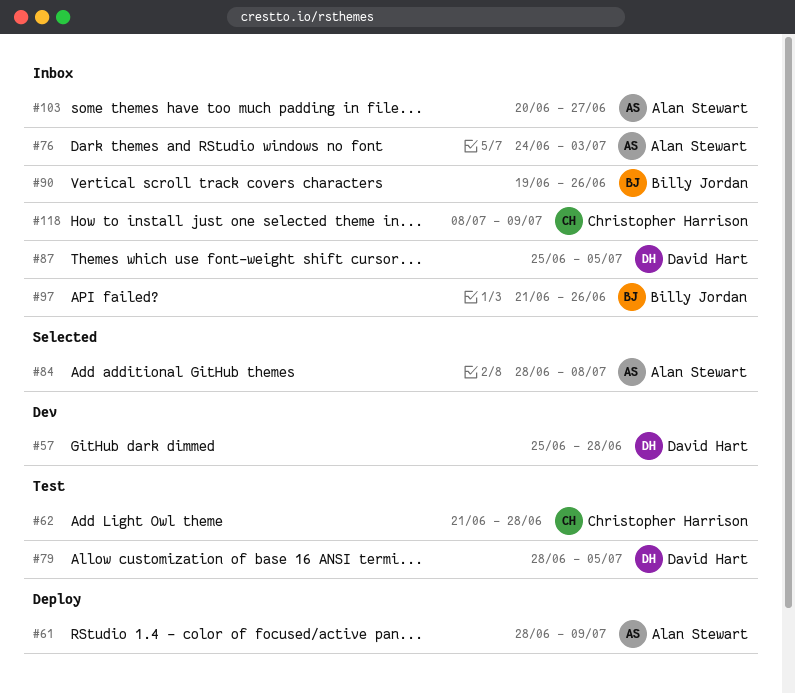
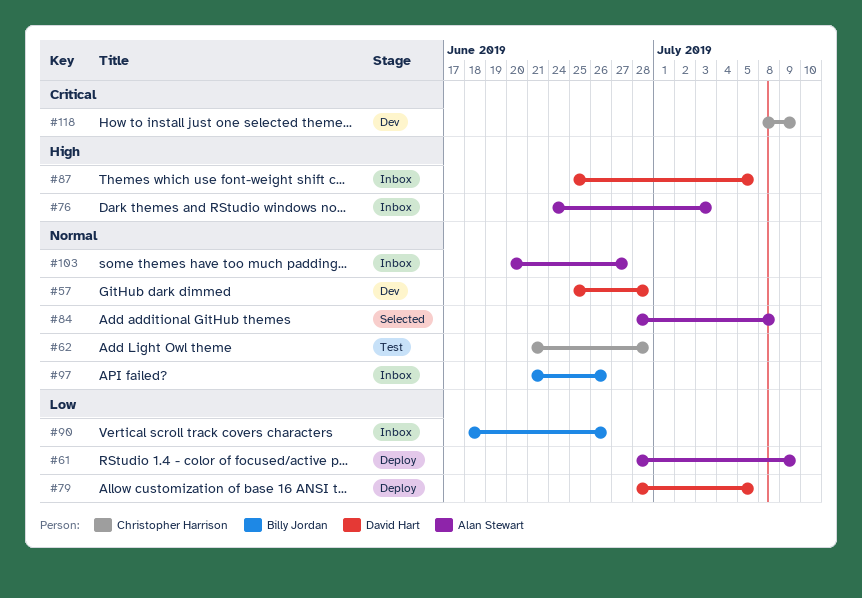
#79, status: Test -> Deploy
#90, start: Jun 19 -> Jun 18
#118, status: Inbox -> Dev

